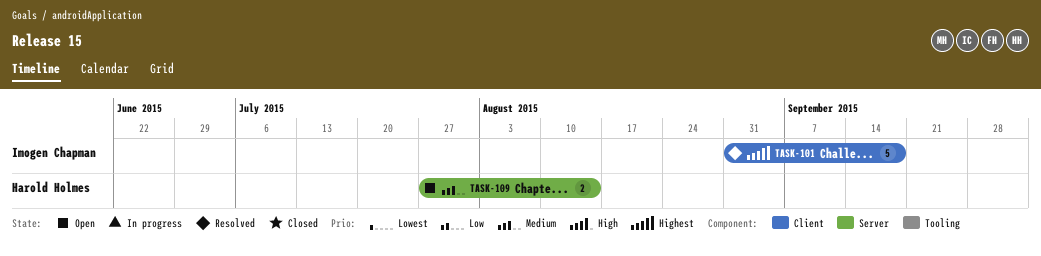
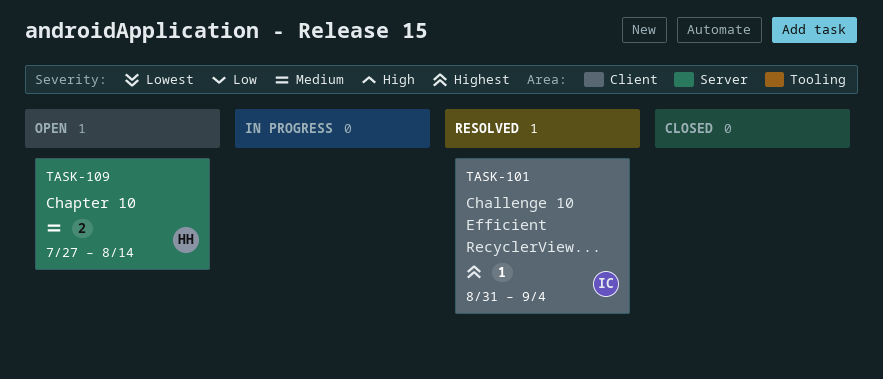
TASK-101, estimate: 5 -> 1
TASK-101, due: Sep 18 -> Sep 4

